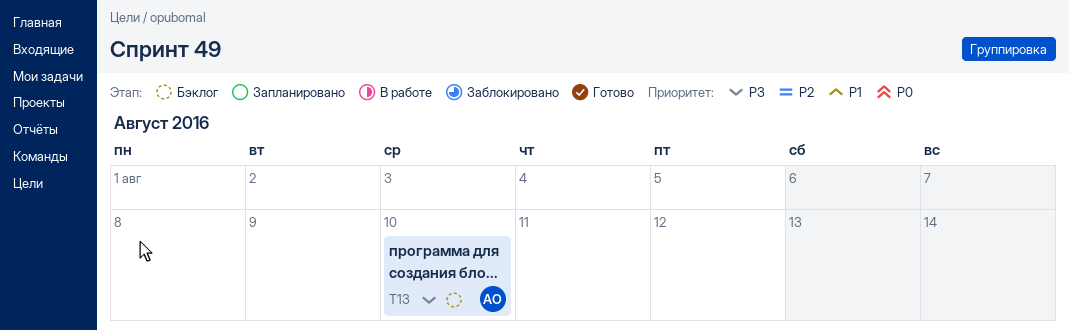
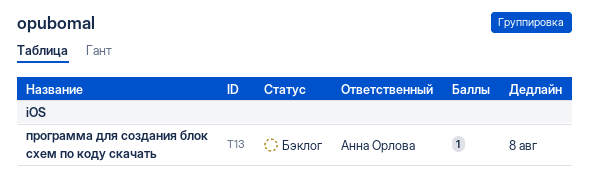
T13, due: Aug 10 -> Aug 8

